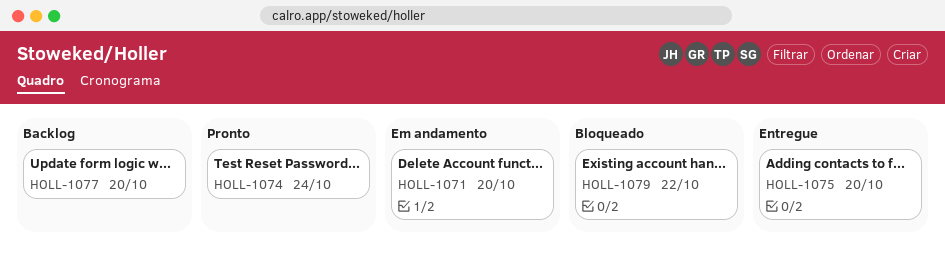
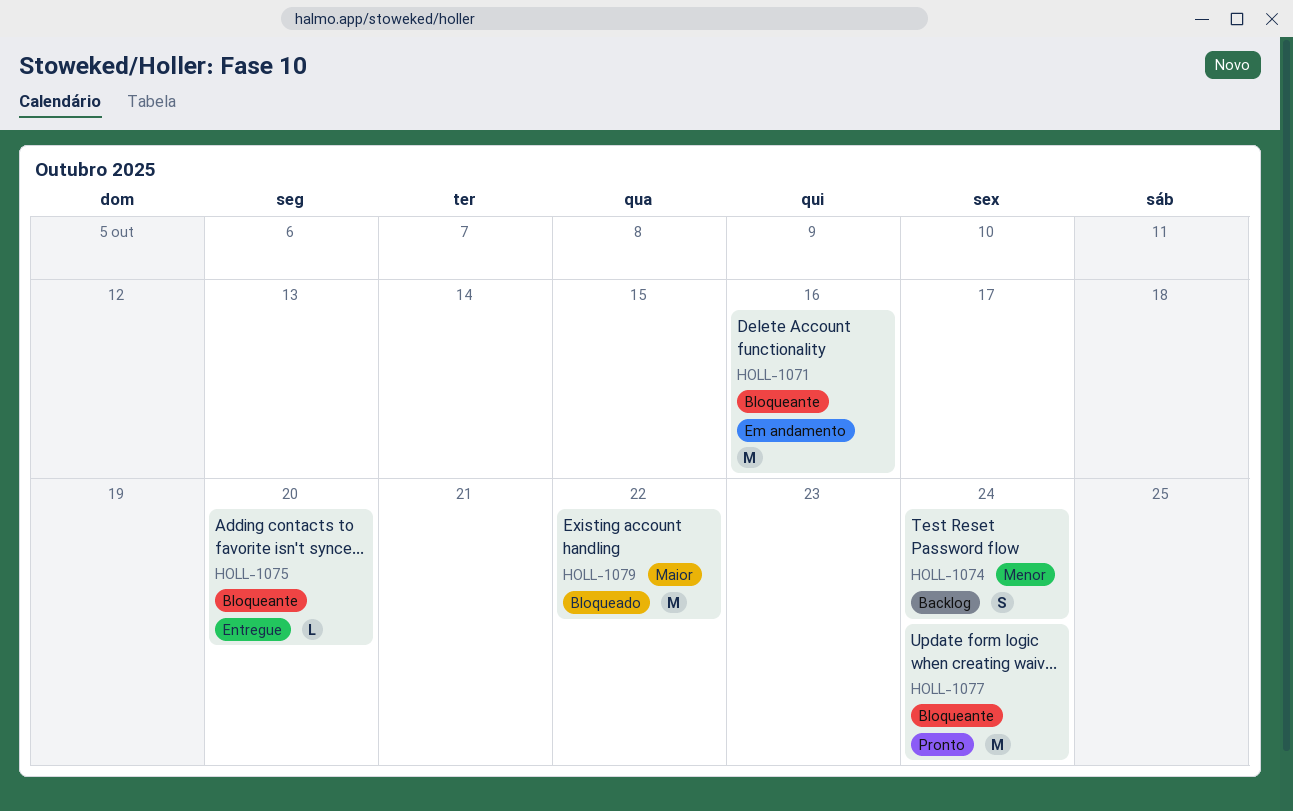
HOLL-1071, due: Oct 20 -> Oct 16
HOLL-1074, status: Pronto -> Backlog
HOLL-1077, status: Backlog -> Pronto
HOLL-1077, due: Oct 20 -> Oct 24

